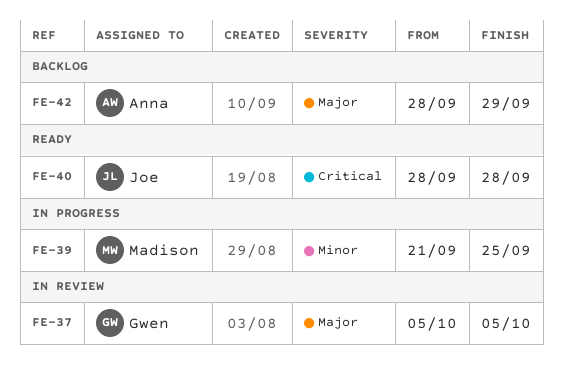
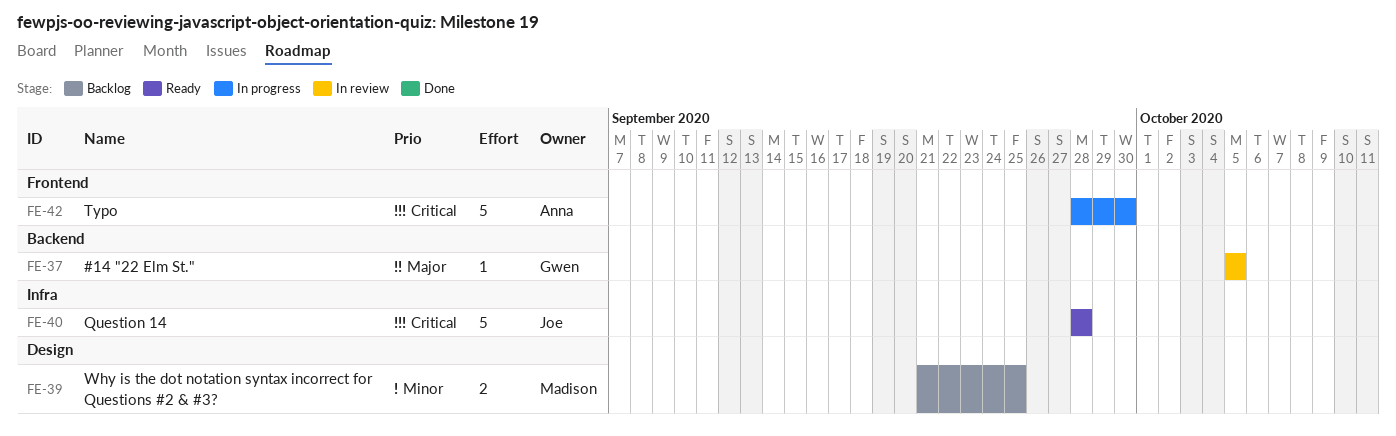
FE-39, status: In progress -> Backlog
FE-42, status: Backlog -> In progress
FE-42, priority: Major -> Critical
FE-42, due: Sep 29 -> Sep 30

